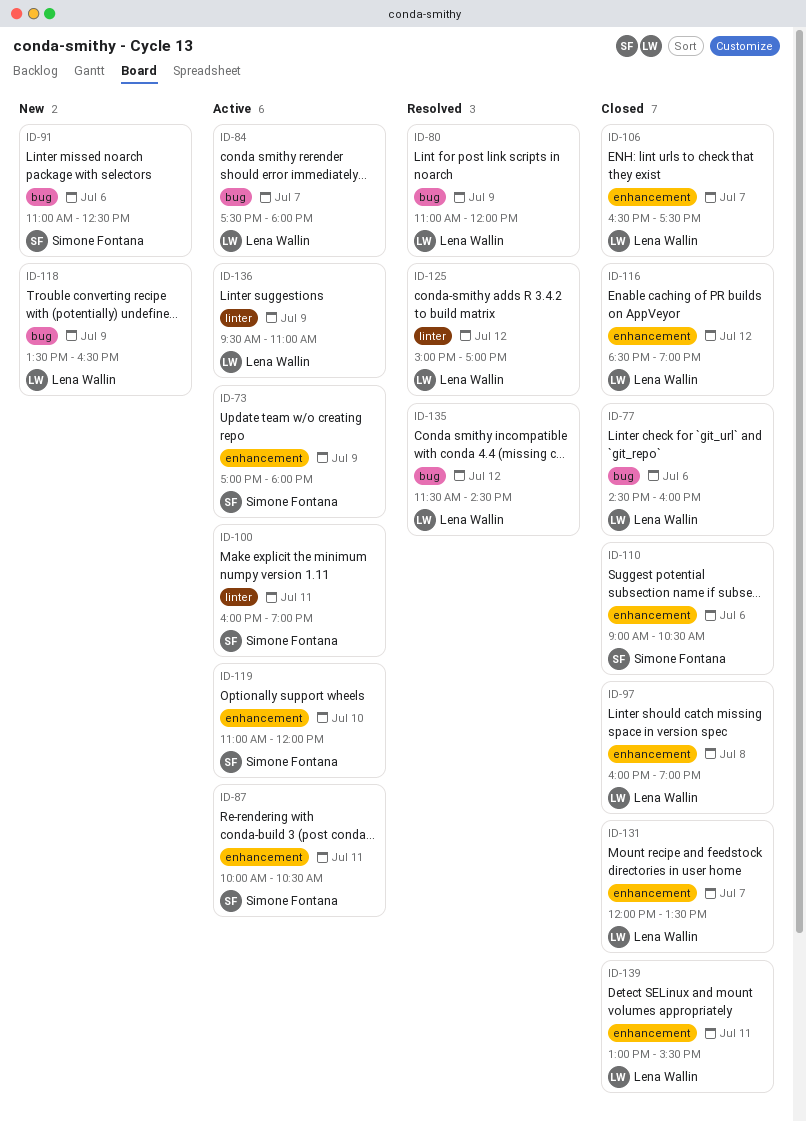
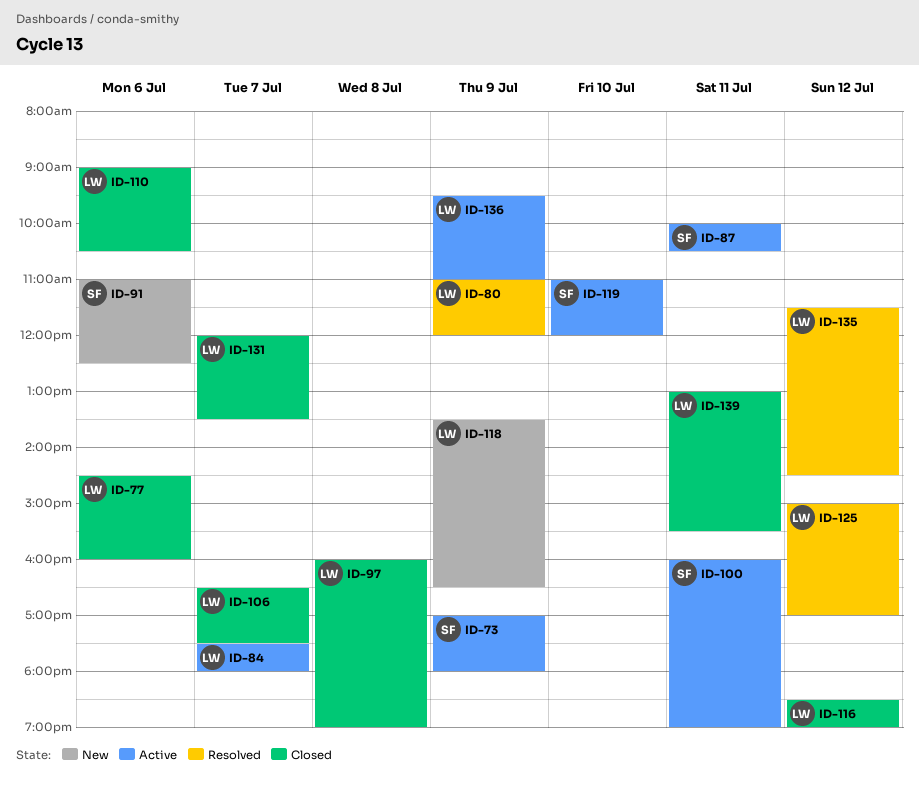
ID-110, owner: Simone Fontana -> Lena Wallin

